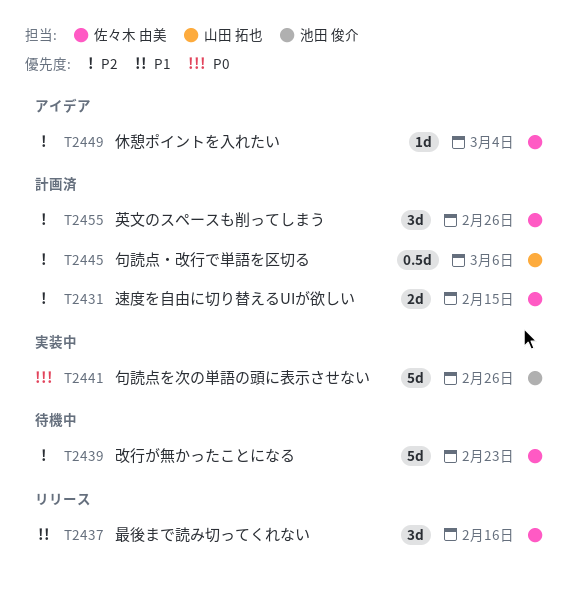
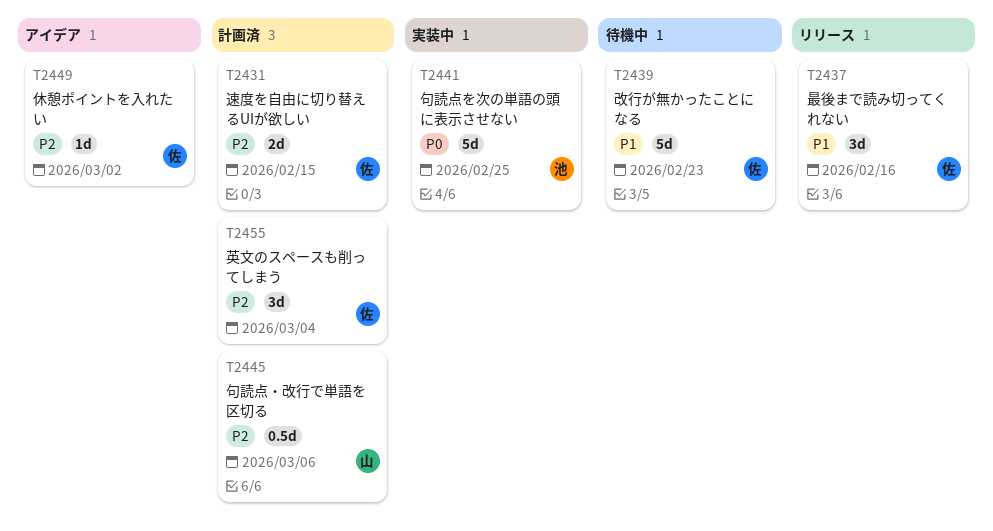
T2439, priority: P2 -> P1
T2441, due: Feb 26 -> Feb 25
T2449, due: Mar 4 -> Mar 2
T2455, due: Feb 26 -> Mar 4

